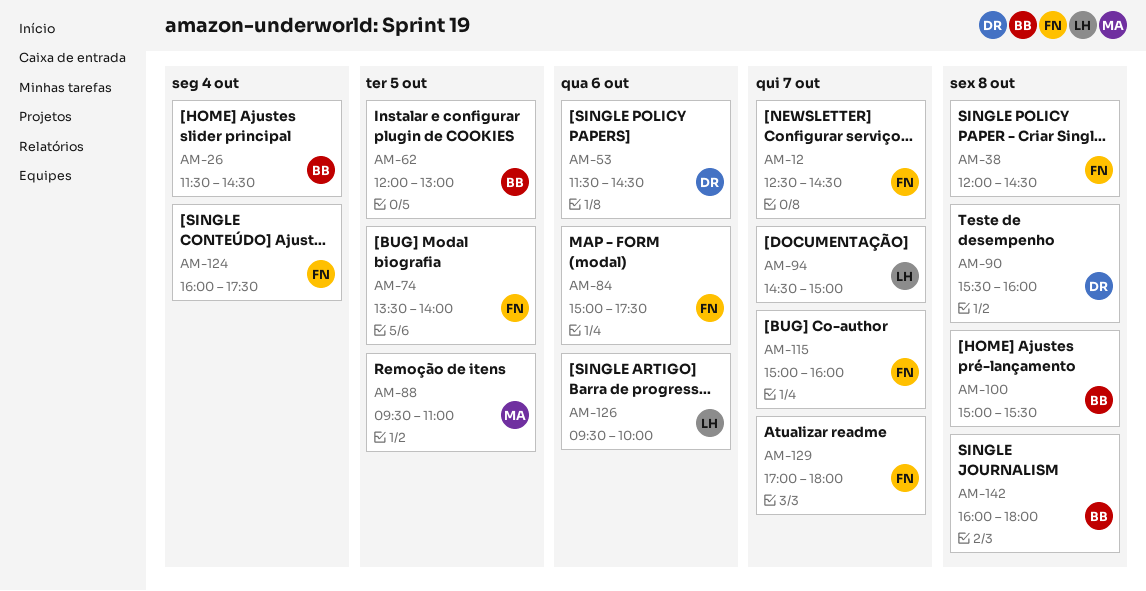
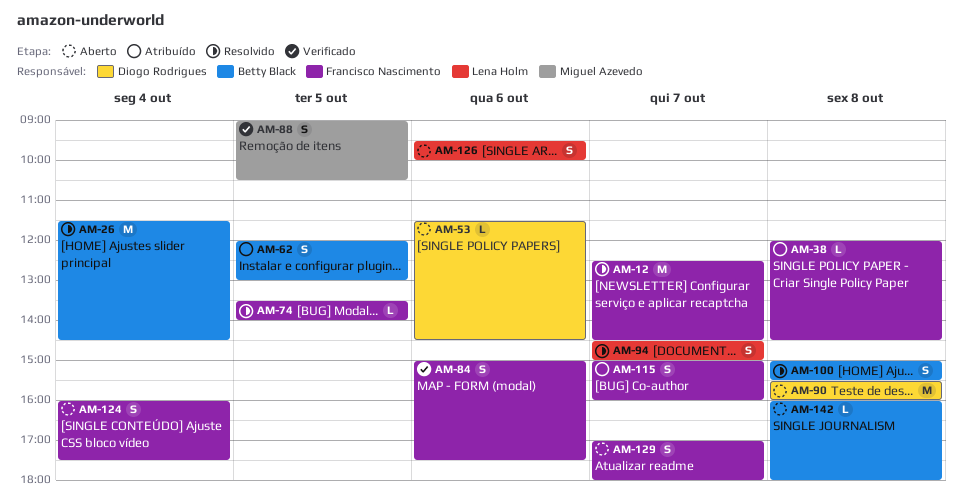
AM-88, begins: 09:30 -> 09:00
AM-88, ends: 11:00 -> 10:30

